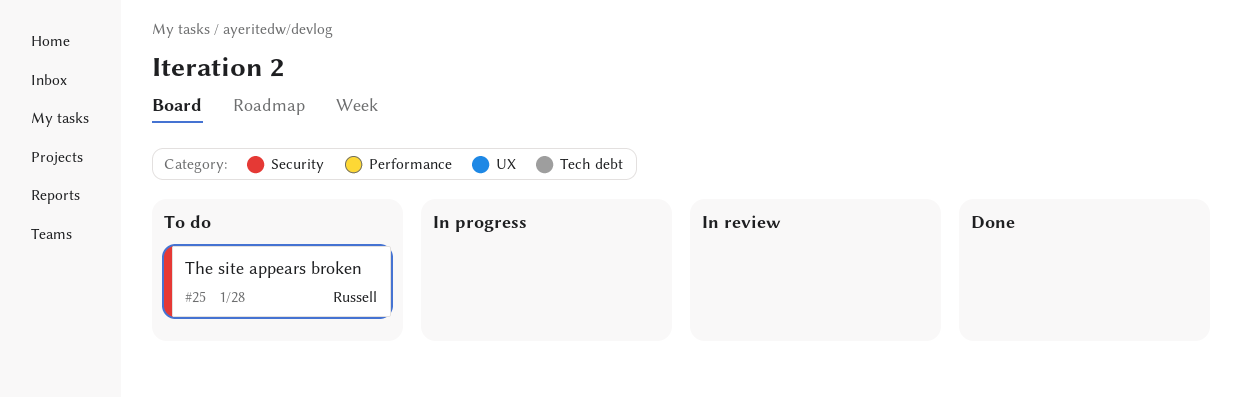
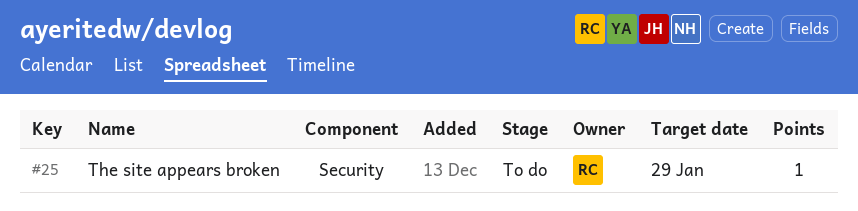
#25, due: Jan 28 -> Jan 29

